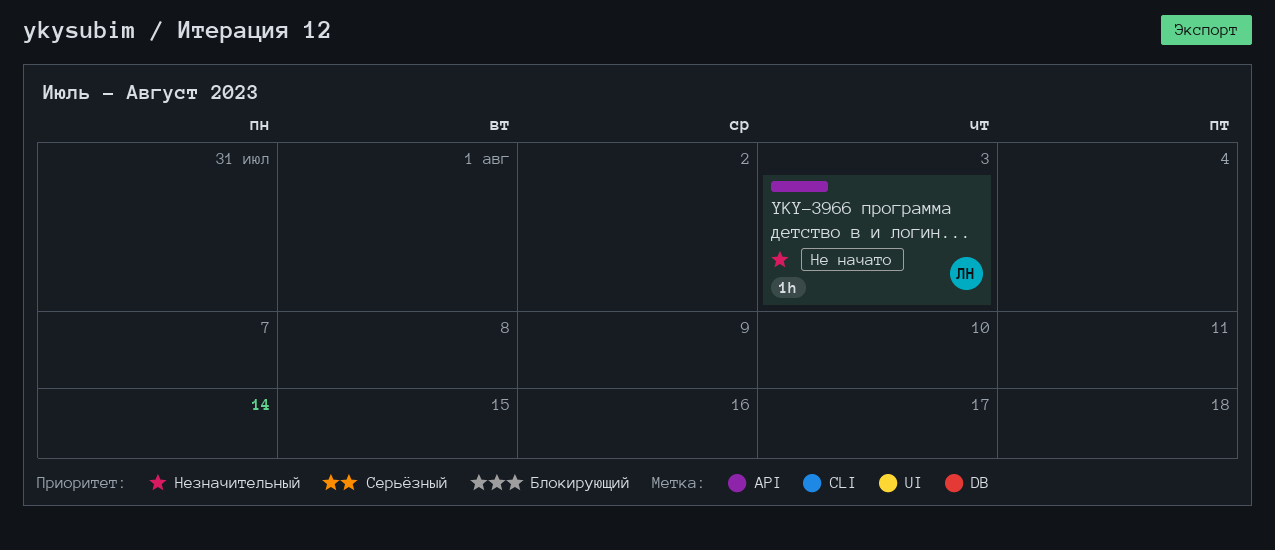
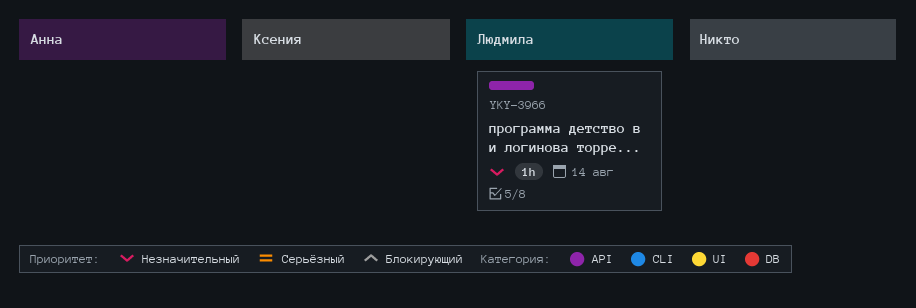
YKY-3966, due: Aug 3 -> Aug 14

